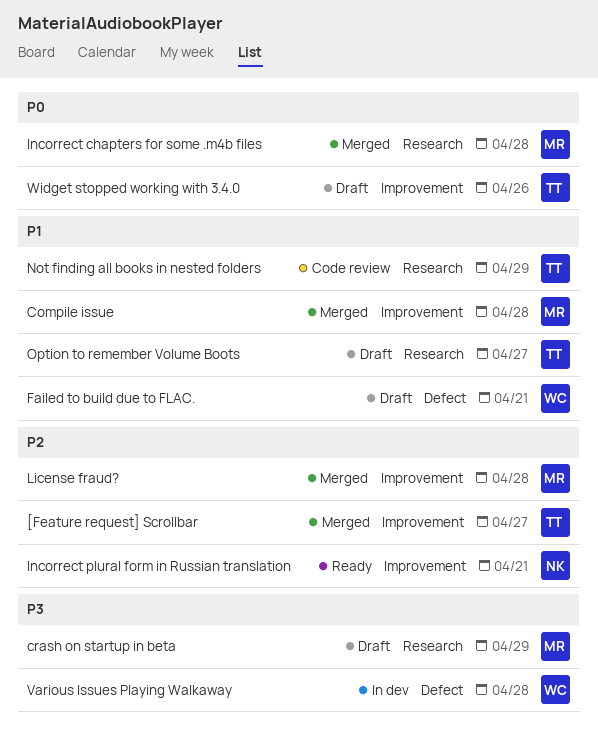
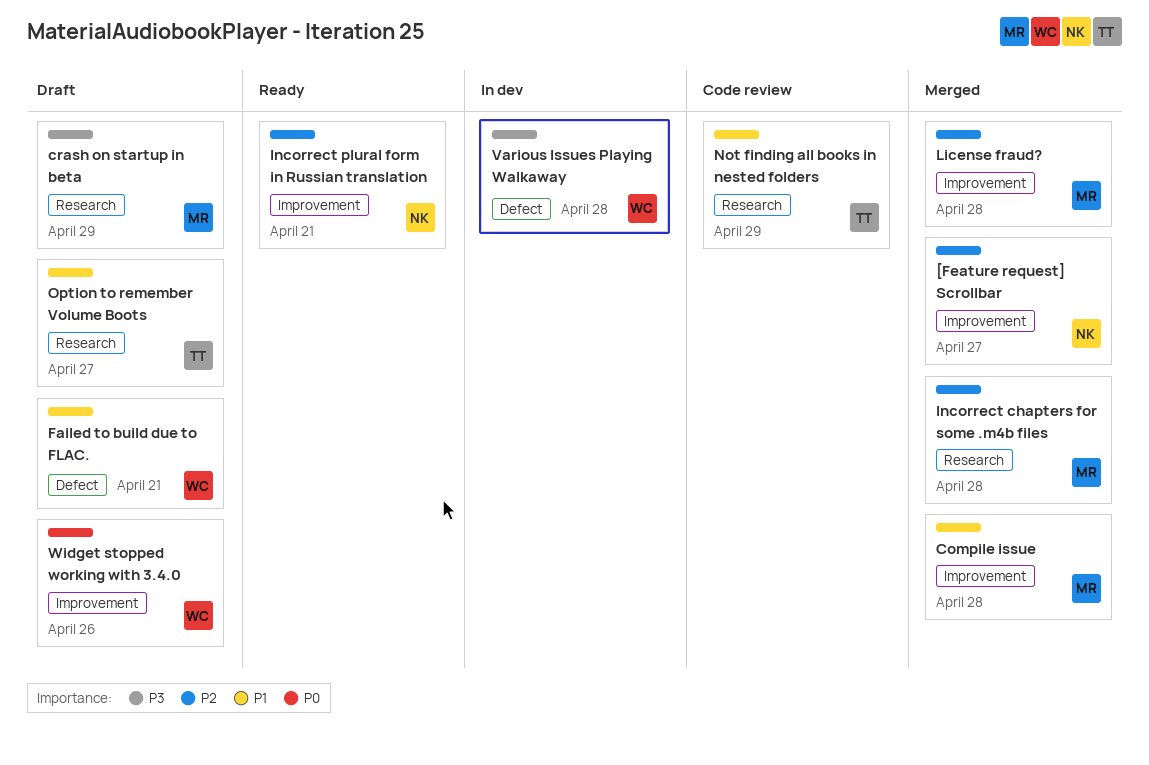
[Feature request] Scrollbar, owner: TT -> NK
Incorrect chapters for some .m4b files, priority: P0 -> P2
Widget stopped working with 3.4.0, owner: TT -> WC

